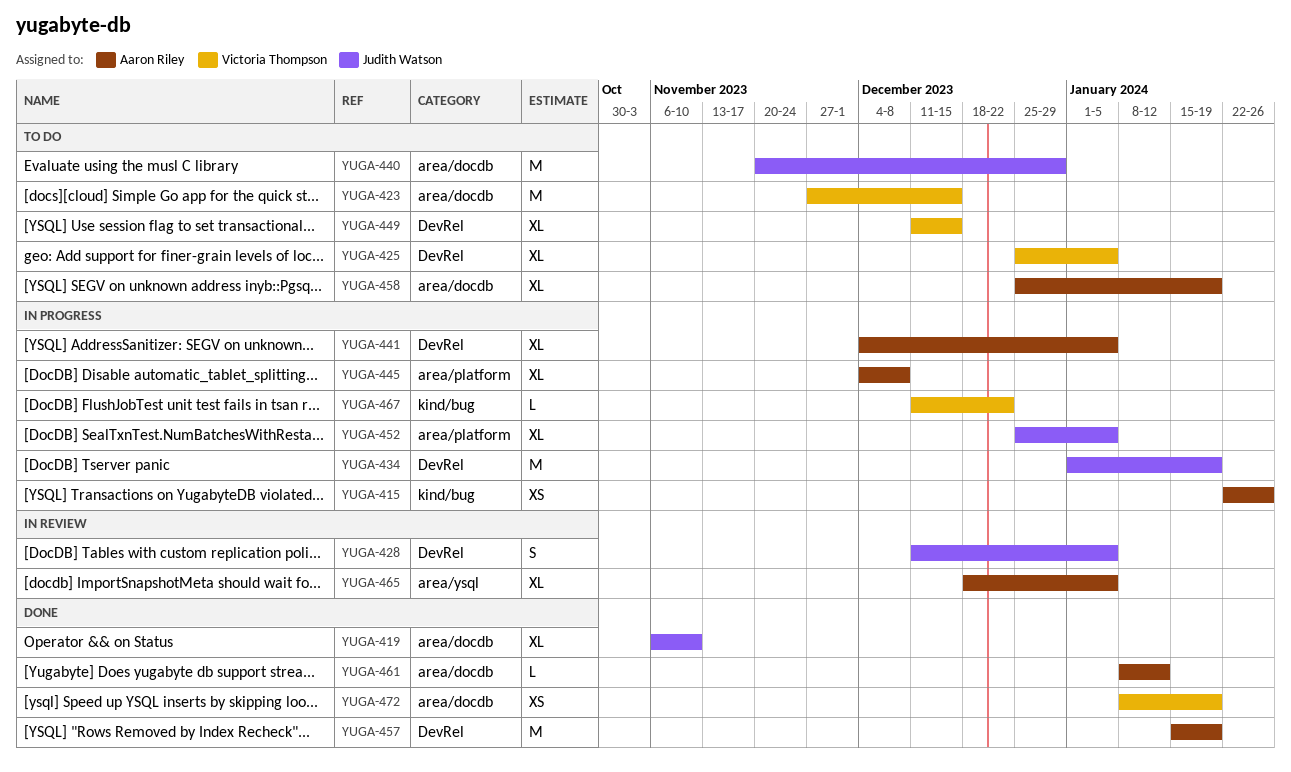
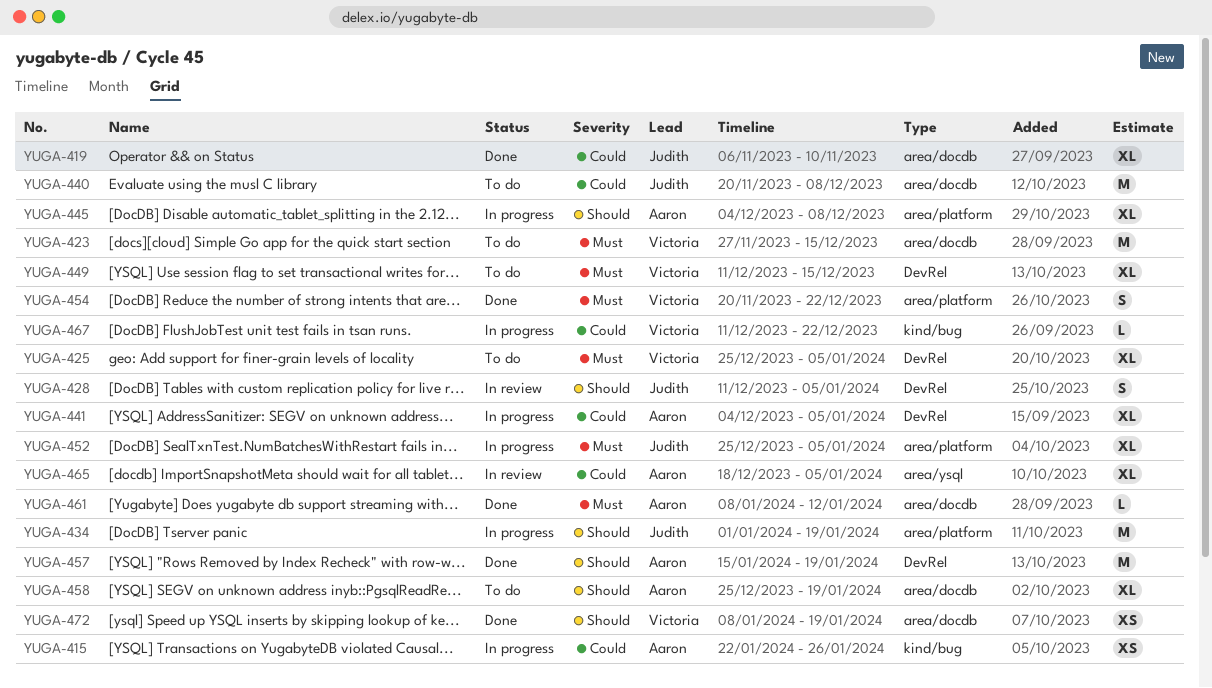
YUGA-434, label: DevRel -> area/platform
YUGA-440, due: Dec 29 -> Dec 8
YUGA-454: none -> present

